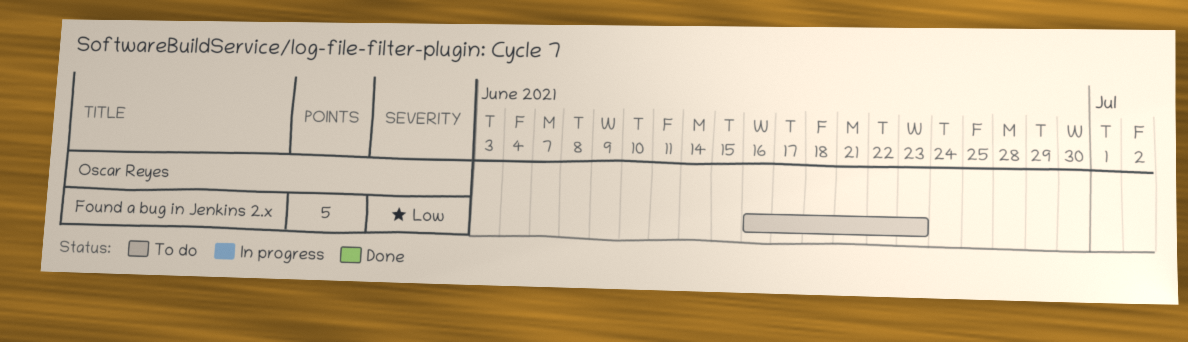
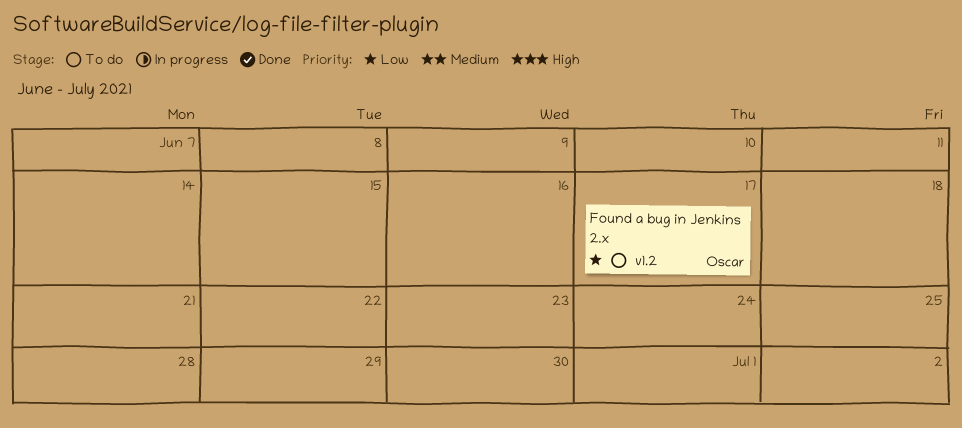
Found a bug in Jenkins 2.x, due: Jun 23 -> Jun 17

